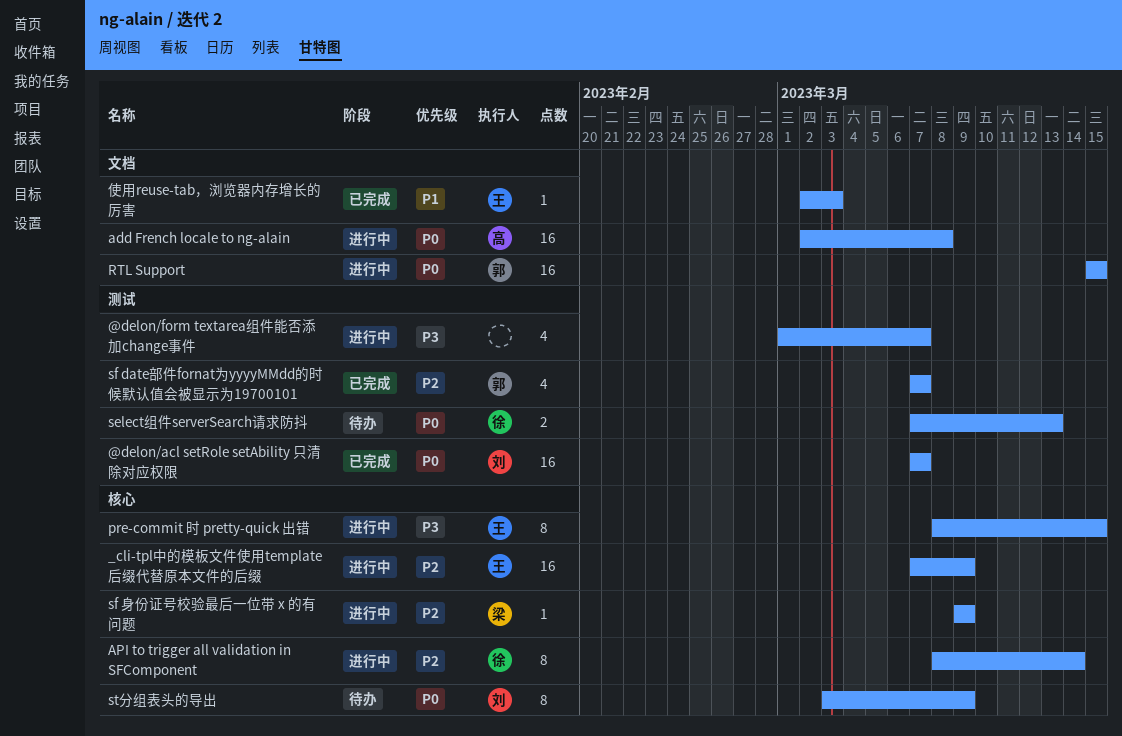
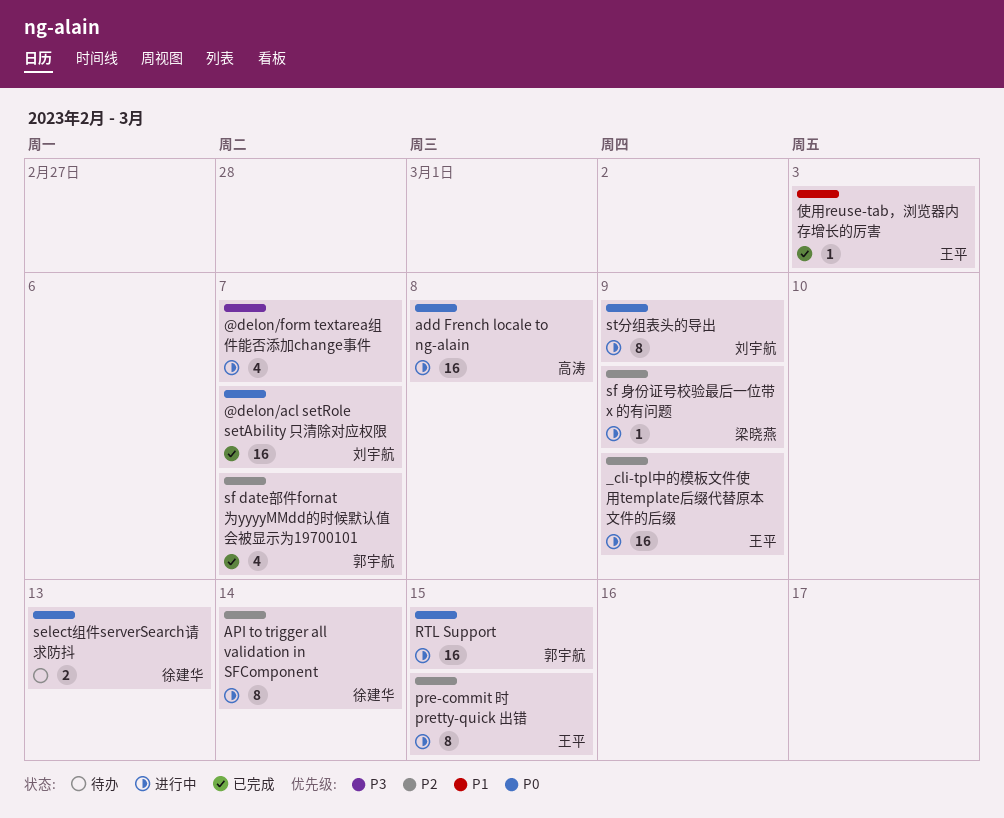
pre-commit 时 pretty-quick 出错, priority: P3 -> P2
st分组表头的导出, status: 待办 -> 进行中

